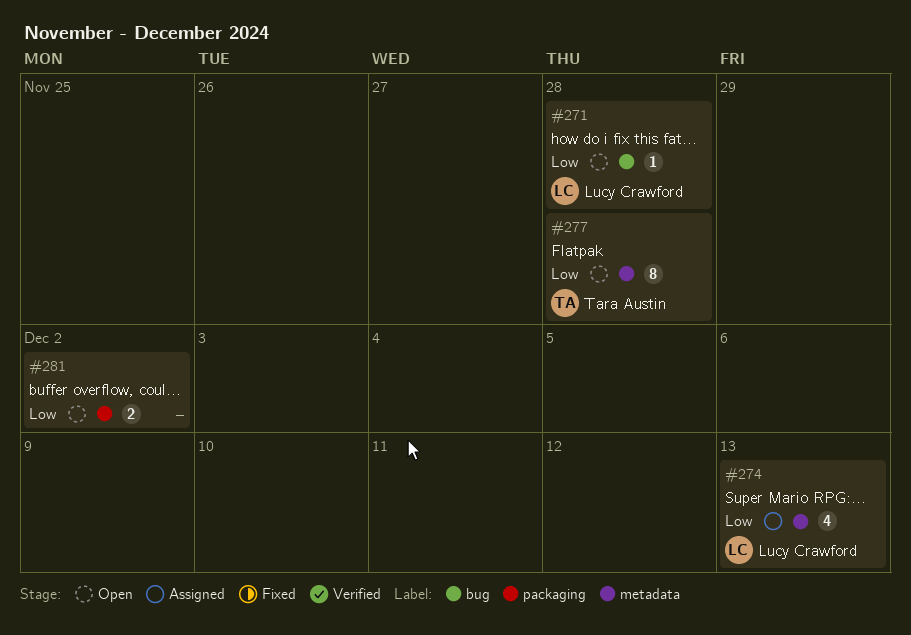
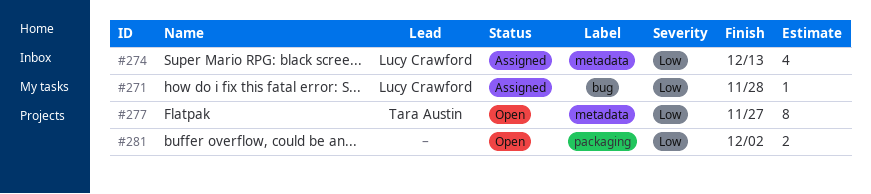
#271, status: Open -> Assigned
#277, due: Nov 28 -> Nov 27

